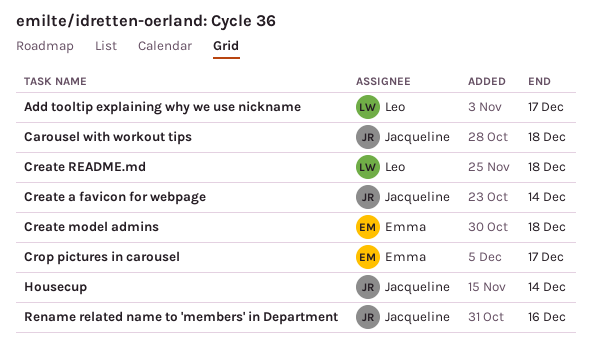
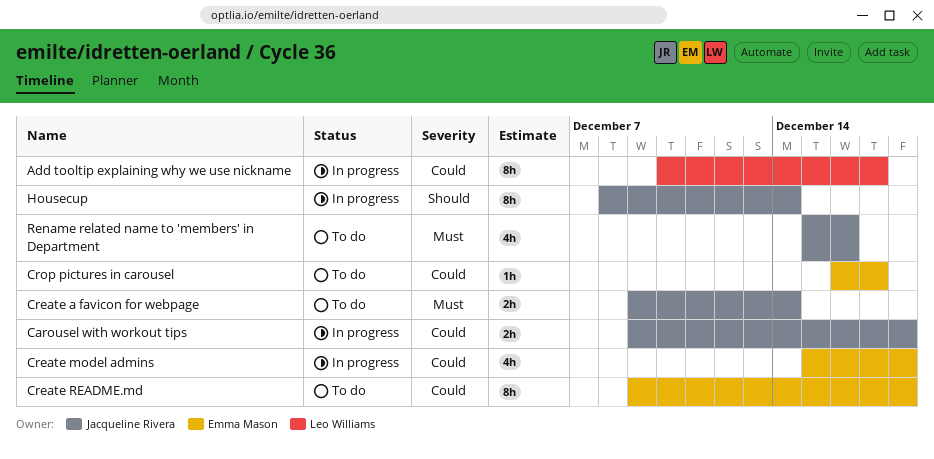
Create README.md, owner: Leo Williams -> Emma Mason

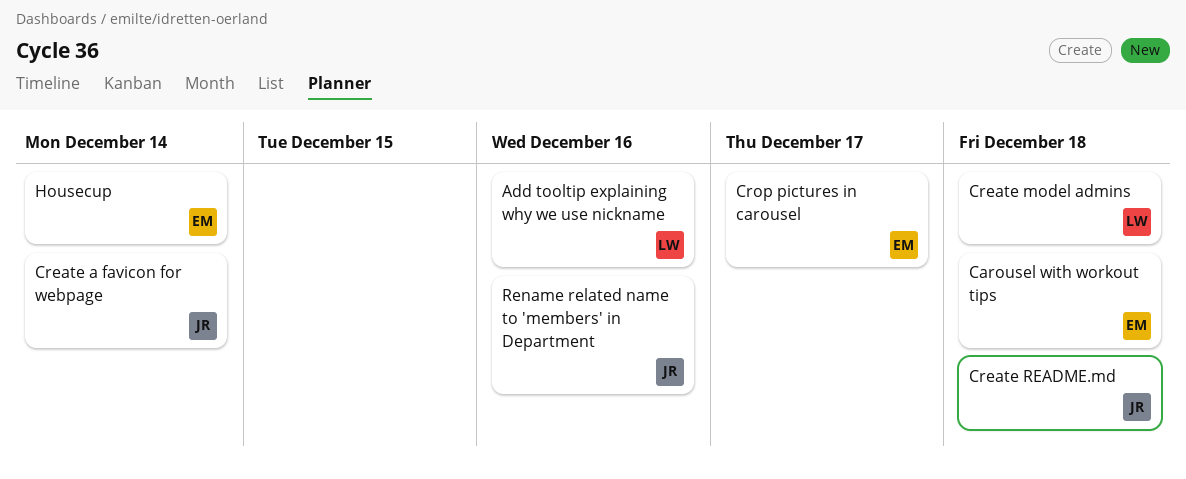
Add tooltip explaining why we use nickname, due: Dec 17 -> Dec 16
Carousel with workout tips, owner: Jacqueline Rivera -> Emma Mason
Create model admins, owner: Emma Mason -> Leo Williams
Create README.md, owner: Emma Mason -> Jacqueline Rivera
Housecup, owner: Jacqueline Rivera -> Emma Mason

